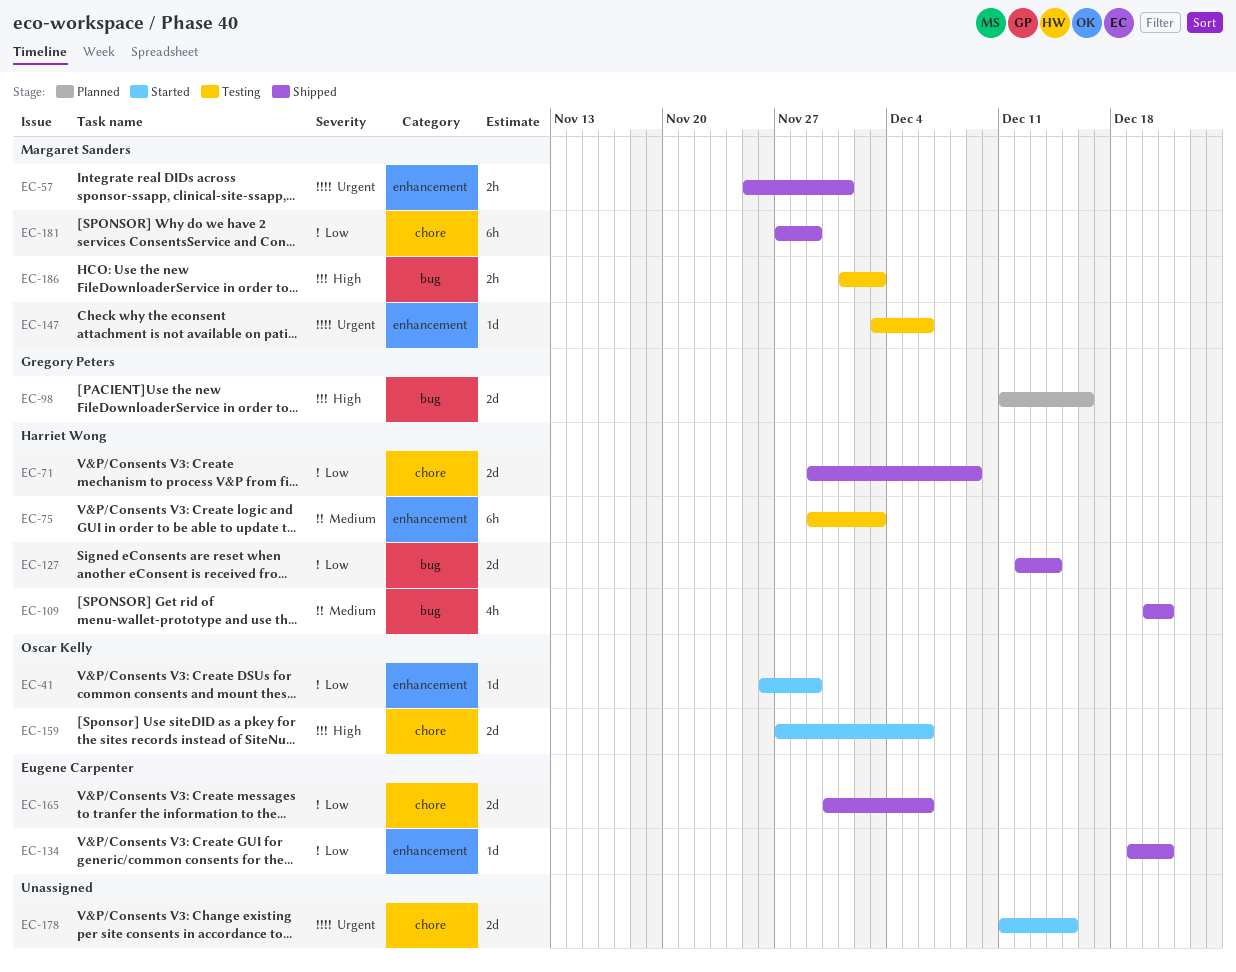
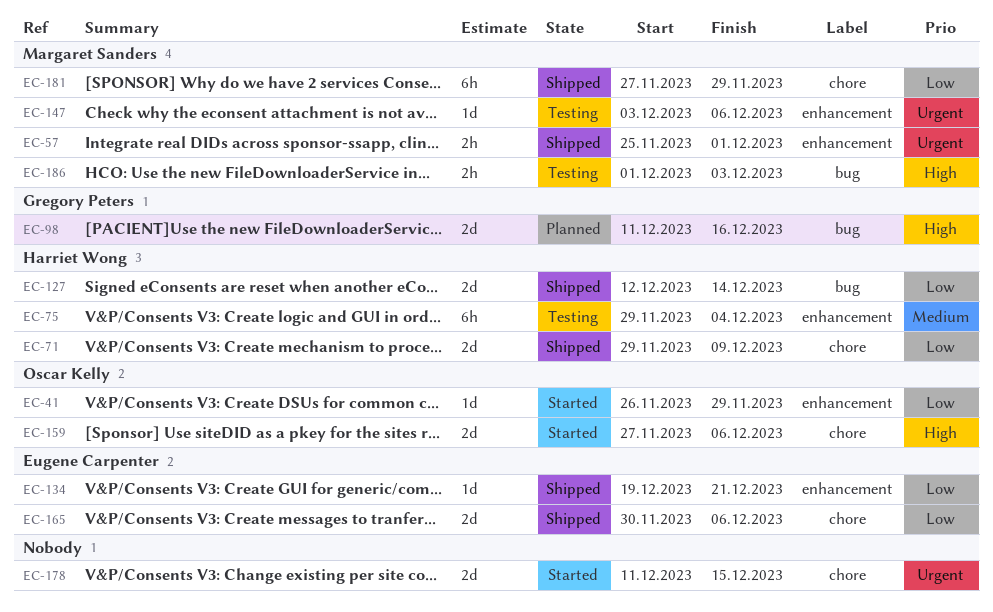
EC-75, due: Dec 3 -> Dec 4
EC-109: present -> none

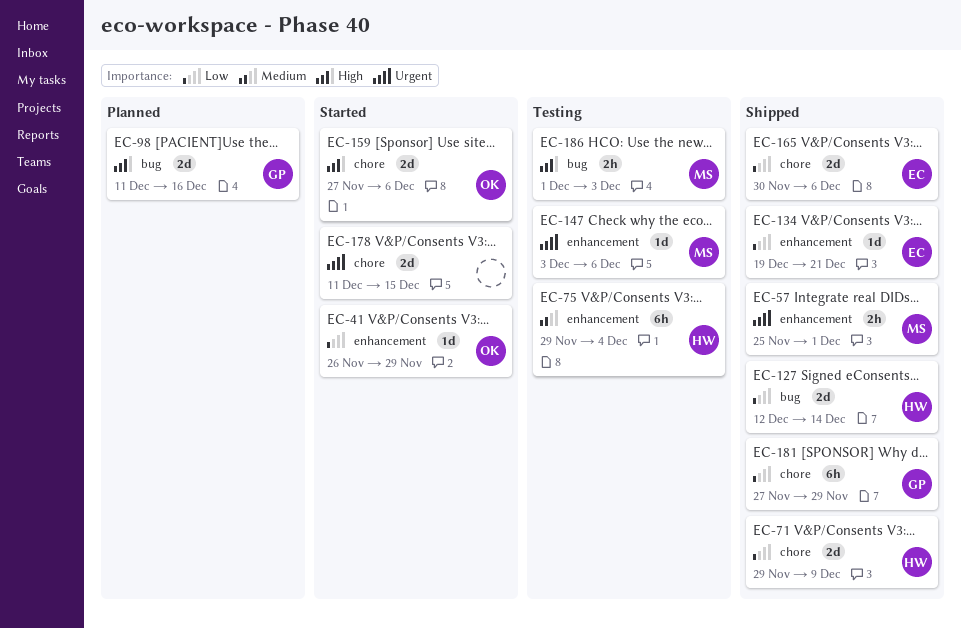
EC-181, owner: Margaret Sanders -> Gregory Peters

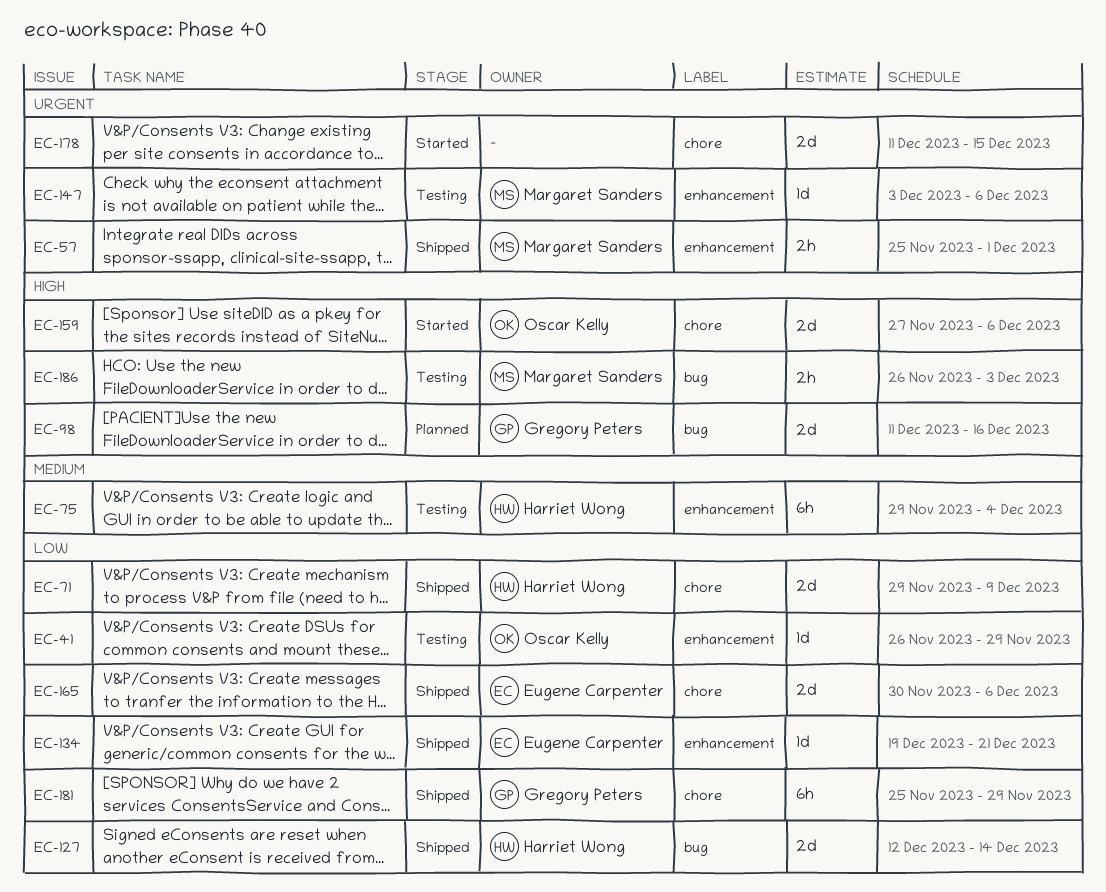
EC-41, status: Started -> Testing
EC-181, start: Nov 27 -> Nov 25
EC-186, start: Dec 1 -> Nov 26

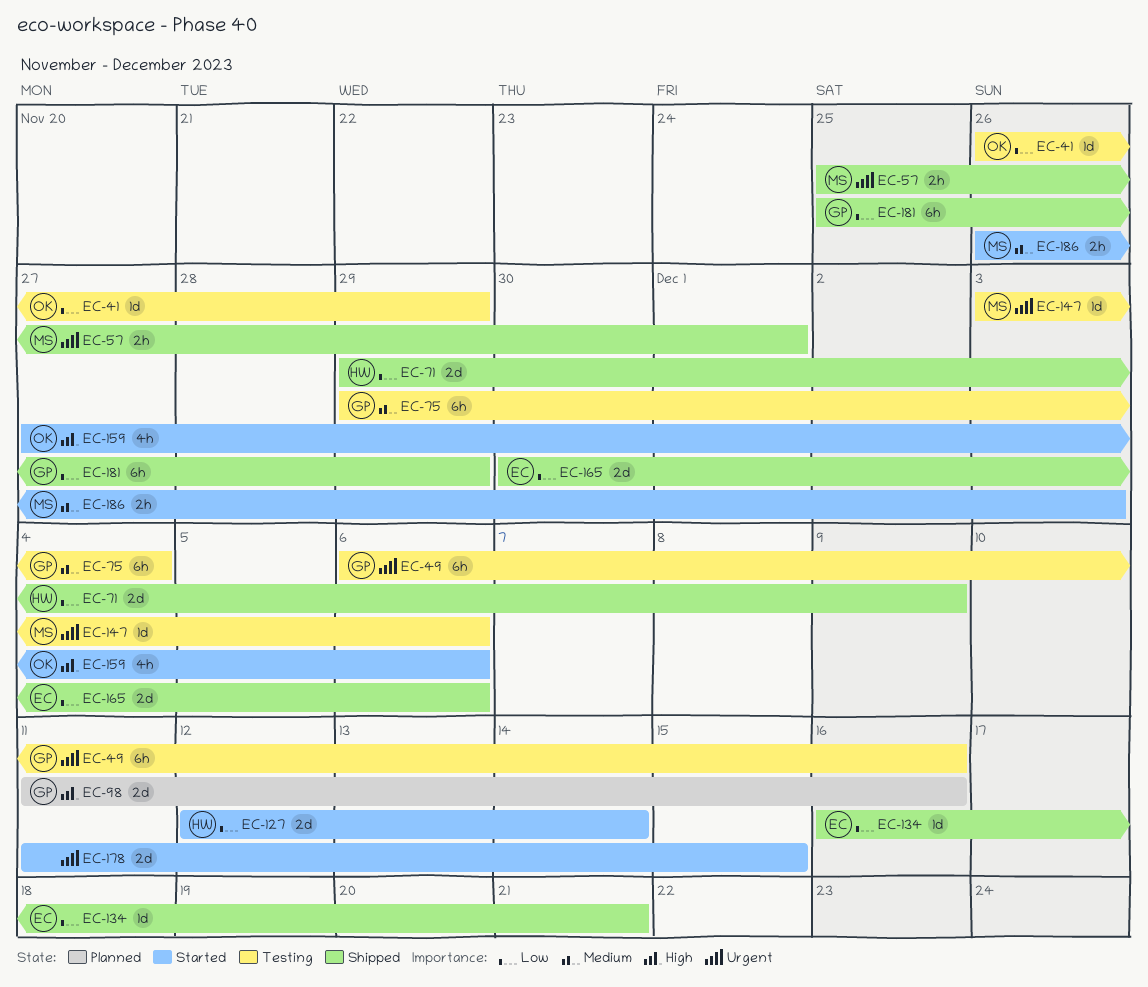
EC-49: none -> present
EC-75, owner: Harriet Wong -> Gregory Peters
EC-127, status: Shipped -> Started
EC-134, start: Dec 19 -> Dec 16
EC-159, estimate: 2d -> 4h
EC-186, status: Testing -> Started
EC-186, priority: High -> Medium

